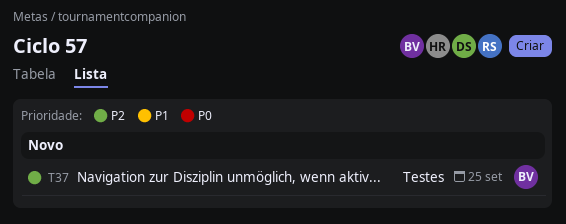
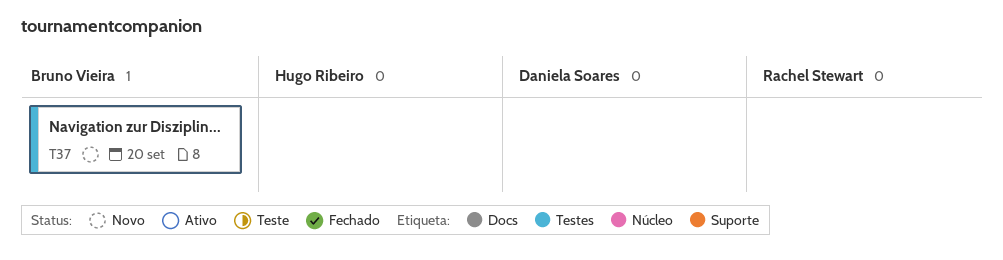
T37, due: Sep 25 -> Sep 20

